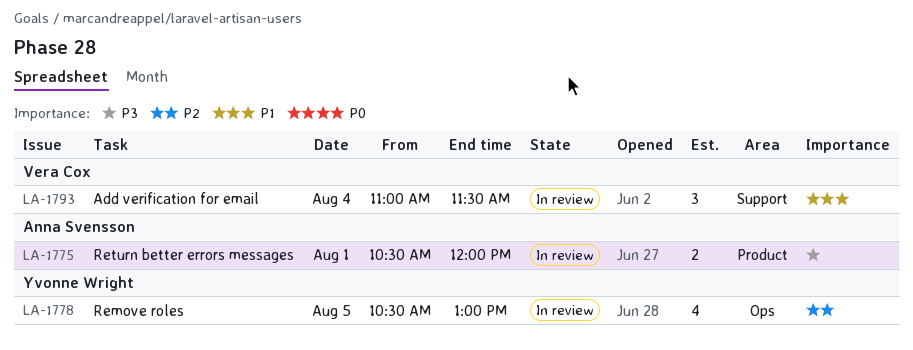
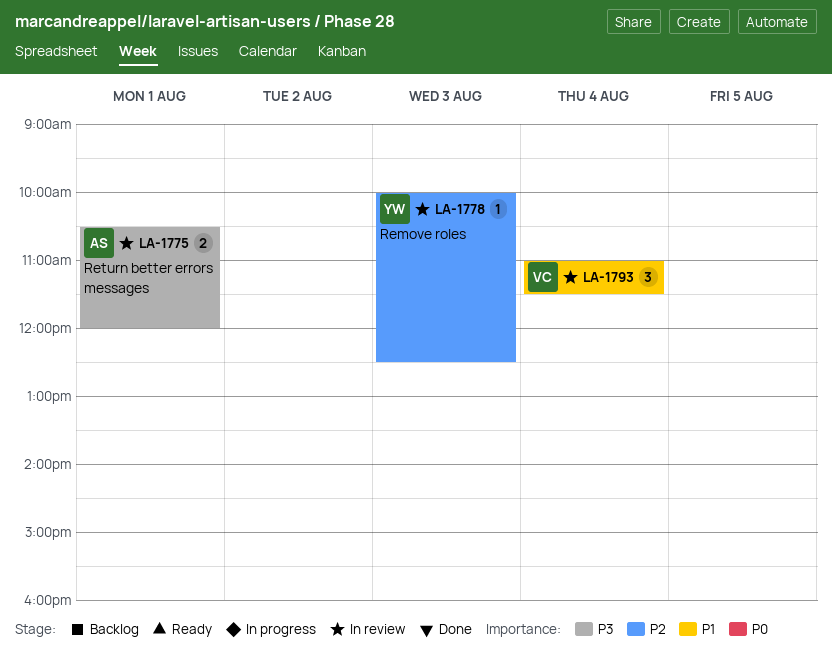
LA-1778, estimate: 4 -> 1
LA-1778, day: Aug 5 -> Aug 3
LA-1778, begins: 10:30 -> 10:00
LA-1778, ends: 13:00 -> 12:30

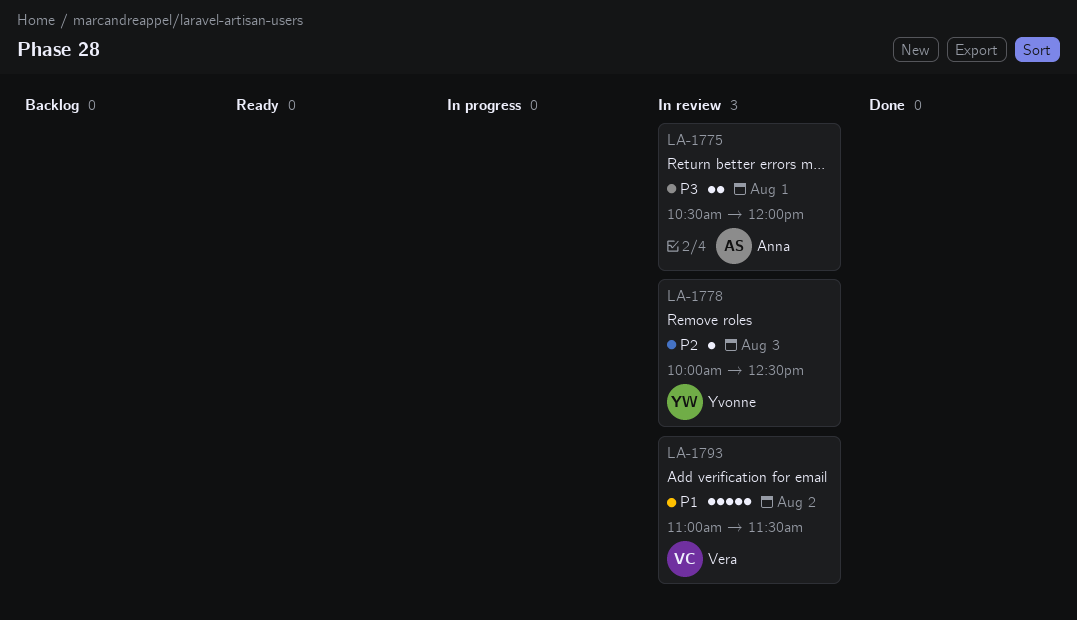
LA-1793, estimate: 3 -> 5
LA-1793, day: Aug 4 -> Aug 2

